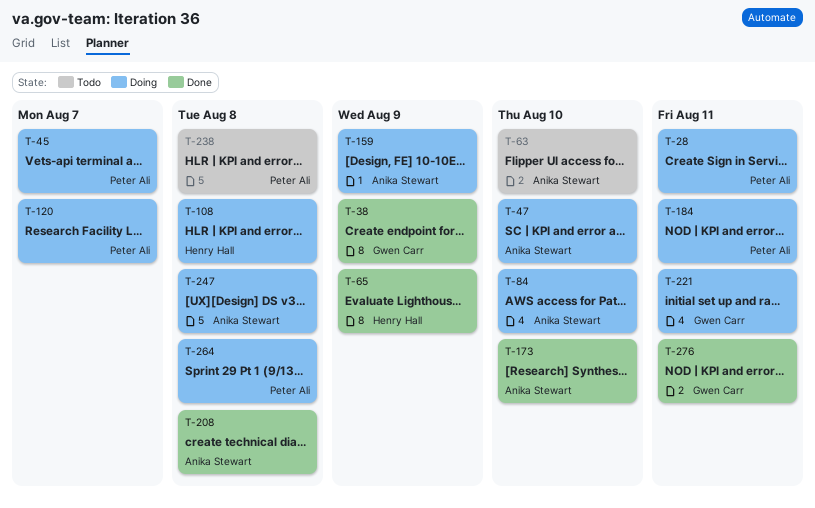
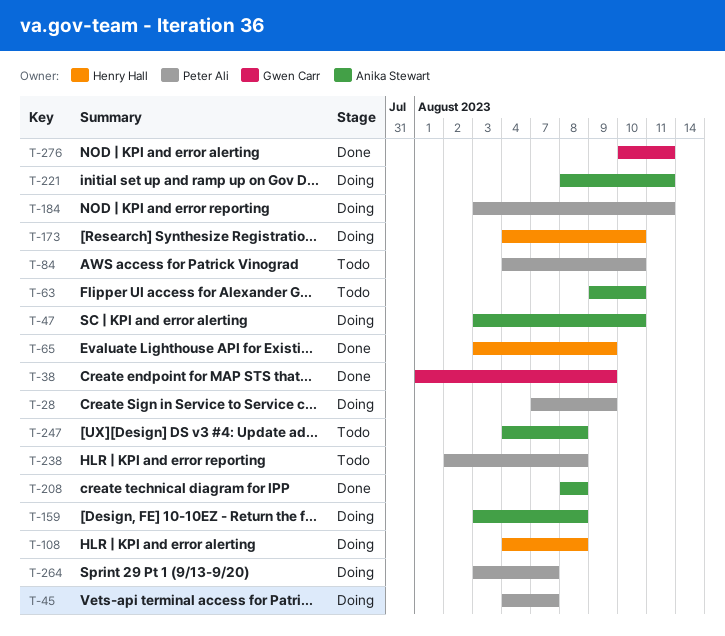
T-28, due: Aug 11 -> Aug 9
T-84, status: Doing -> Todo
T-84, owner: Anika Stewart -> Peter Ali
T-120: present -> none
T-159, due: Aug 9 -> Aug 8
T-173, status: Done -> Doing
T-173, owner: Anika Stewart -> Henry Hall
T-221, owner: Gwen Carr -> Anika Stewart
T-247, status: Doing -> Todo
T-264, due: Aug 8 -> Aug 7

